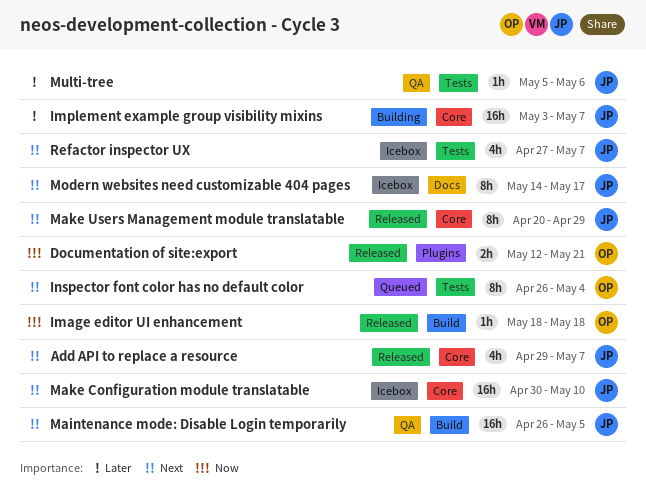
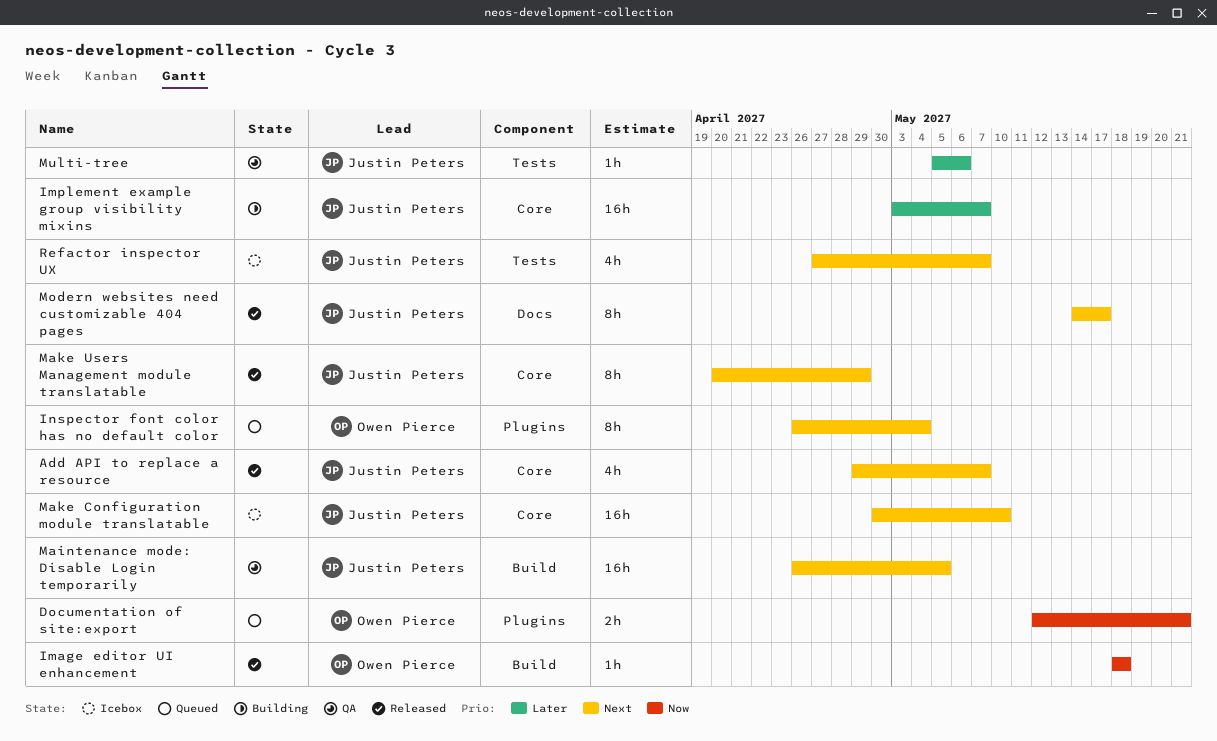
Documentation of site:export, status: Released -> Queued
Inspector font color has no default color, label: Tests -> Plugins
Modern websites need customizable 404 pages, status: Icebox -> Released

